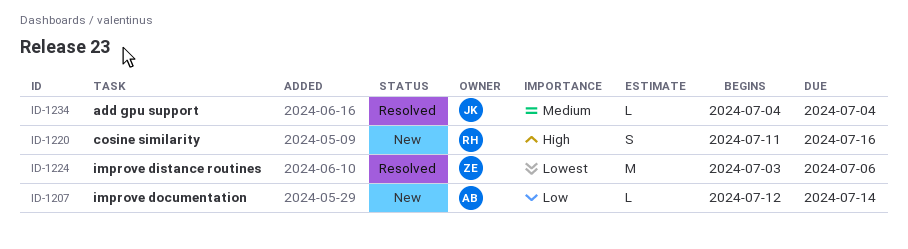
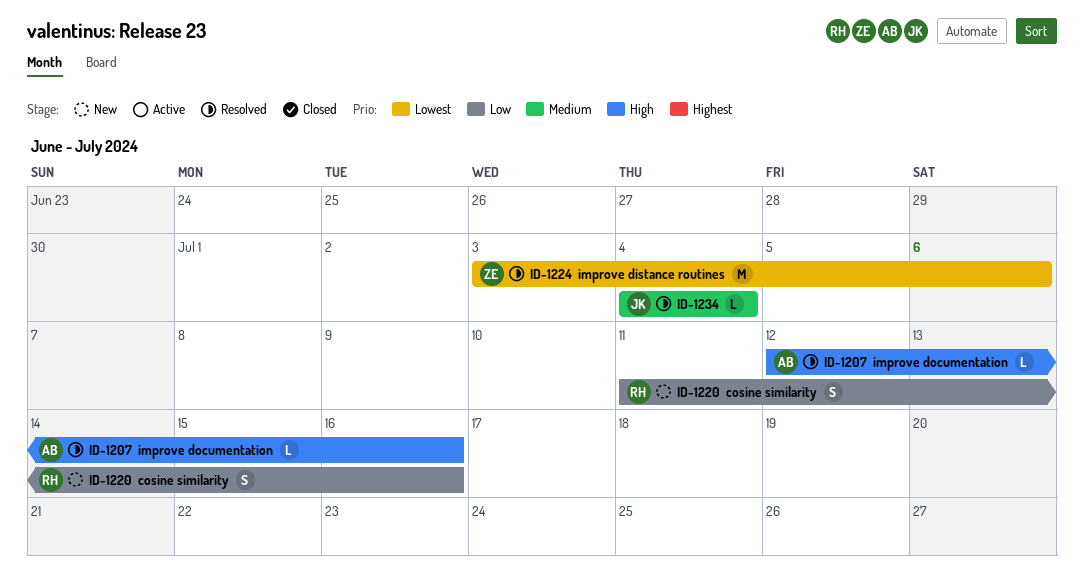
ID-1207, status: New -> Resolved
ID-1207, priority: Low -> High
ID-1207, due: Jul 14 -> Jul 16
ID-1220, priority: High -> Low

